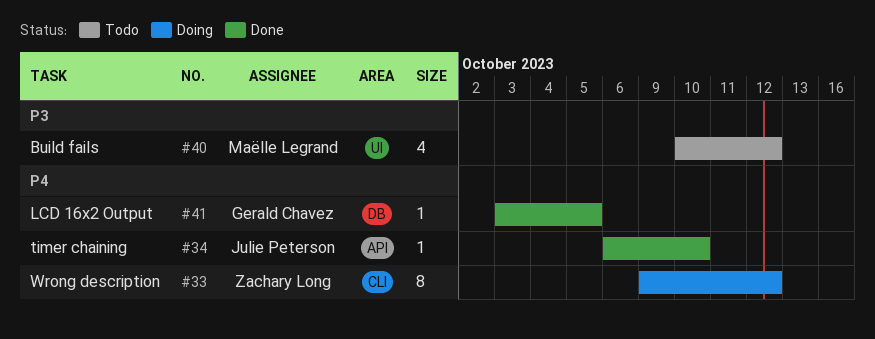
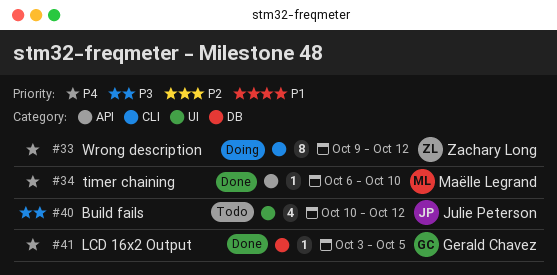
#34, owner: Julie Peterson -> Maëlle Legrand
#40, owner: Maëlle Legrand -> Julie Peterson

